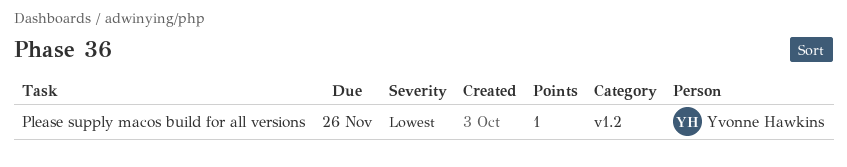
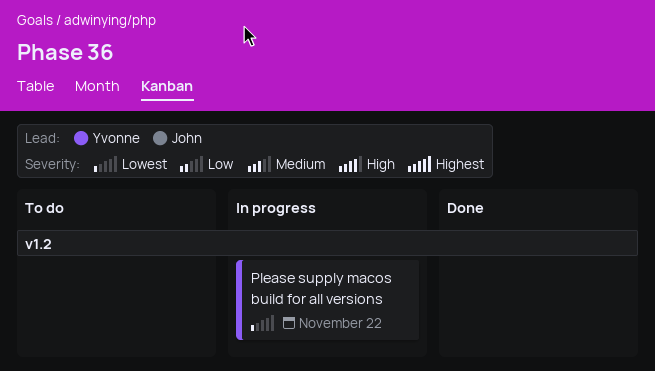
Please supply macos build for all versions, due: Nov 26 -> Nov 22

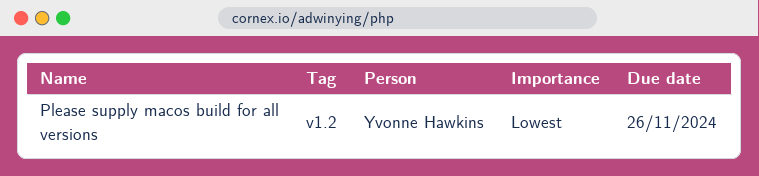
Please supply macos build for all versions, due: Nov 22 -> Nov 26

